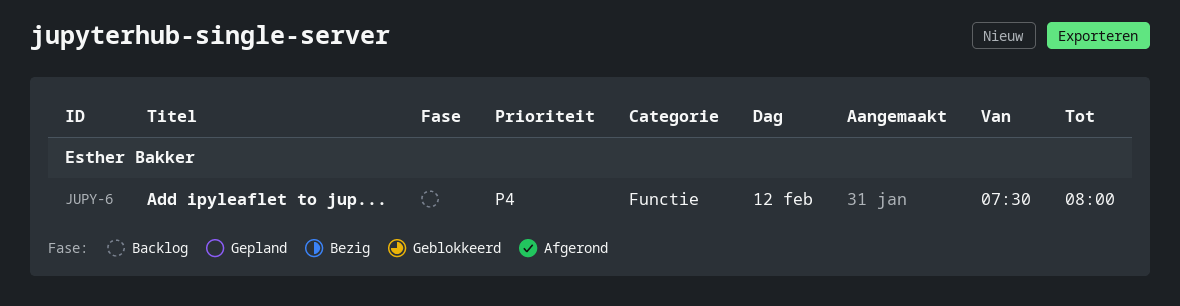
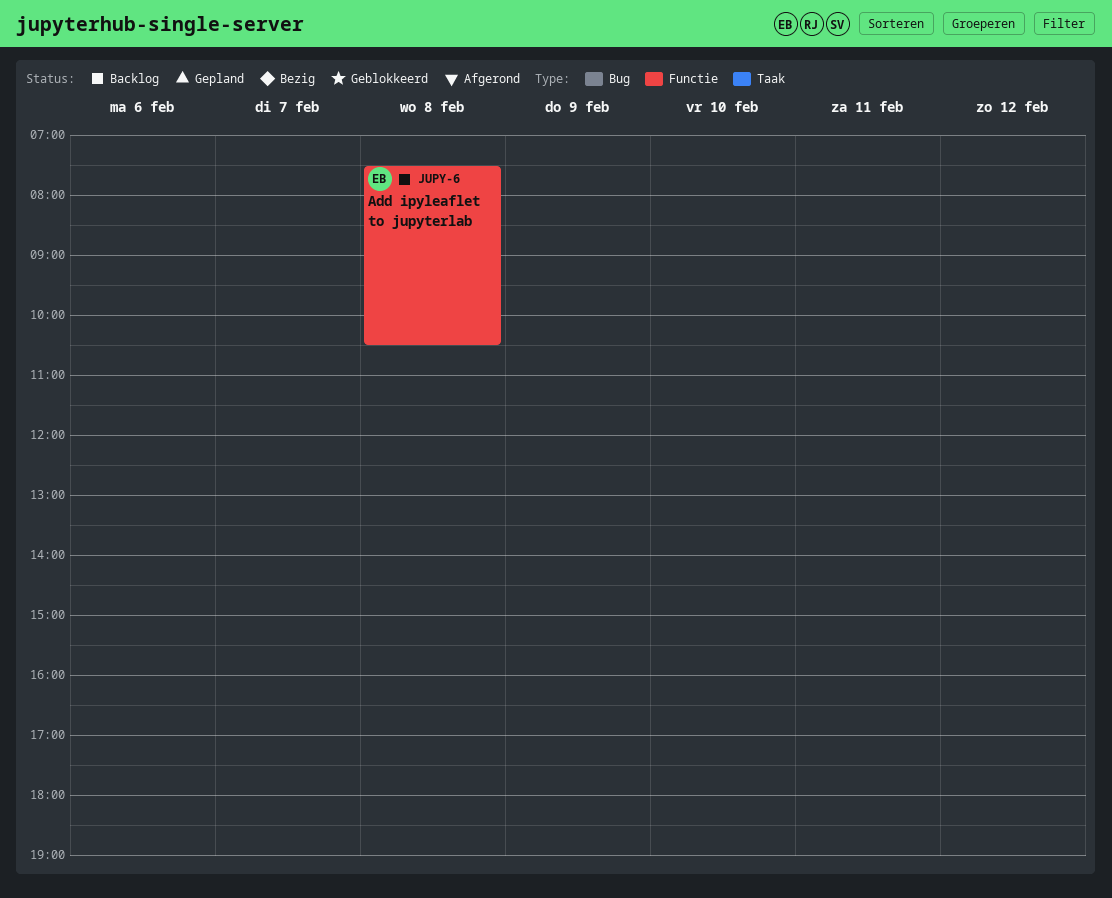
JUPY-6, day: Feb 12 -> Feb 8
JUPY-6, ends: 08:00 -> 10:30

